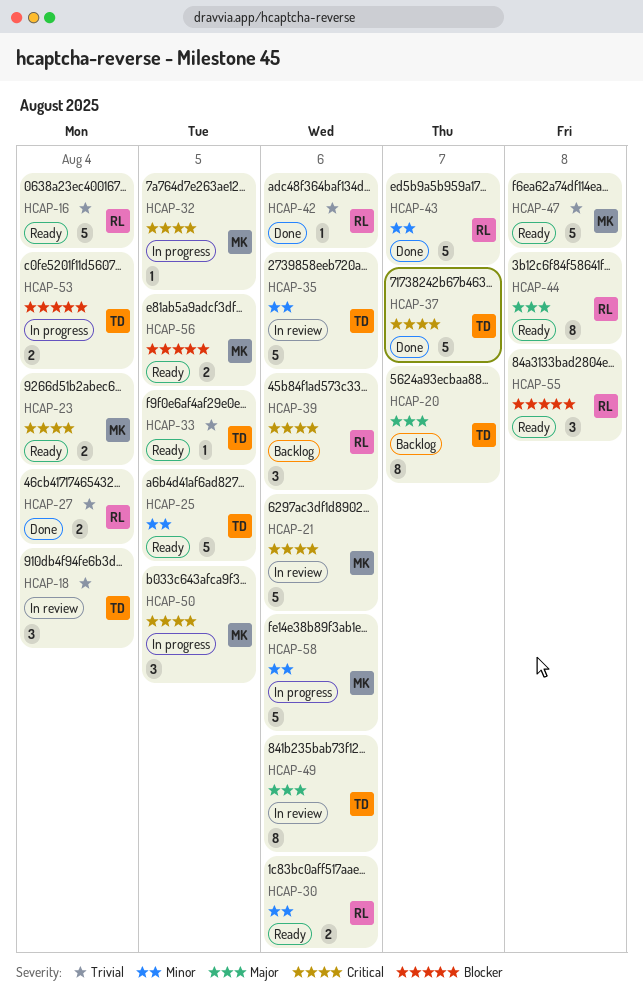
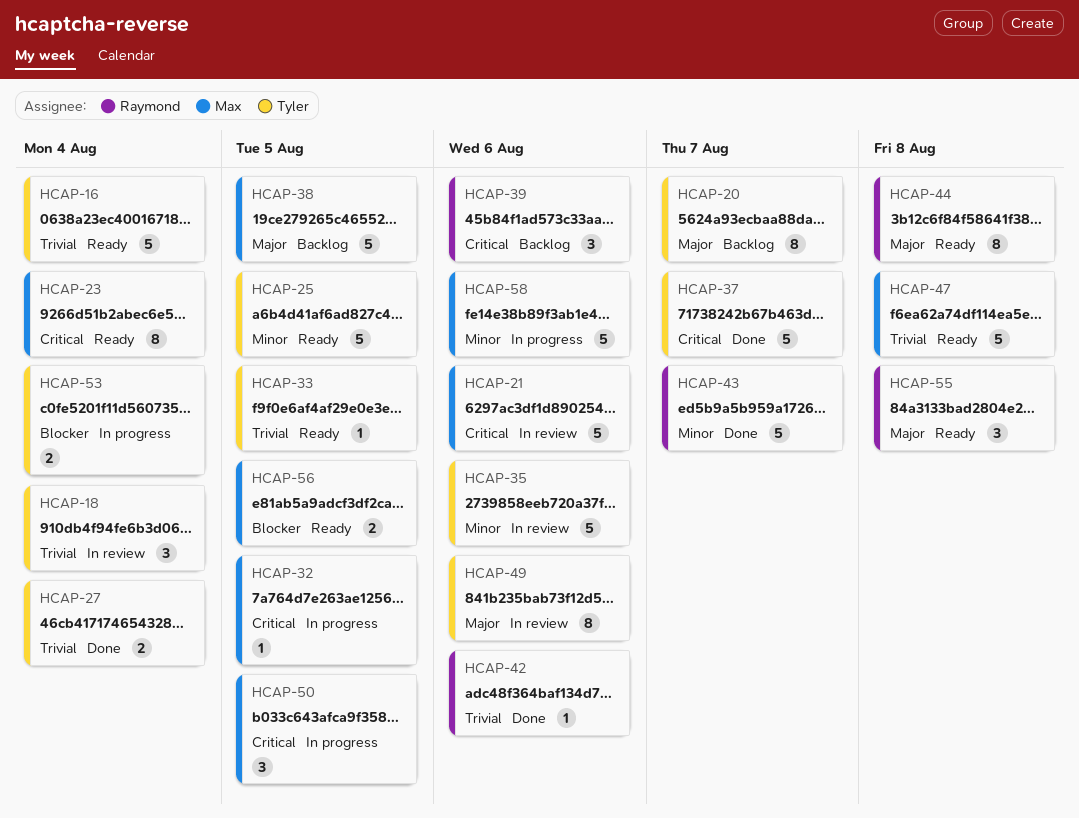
HCAP-16, owner: Raymond -> Tyler
HCAP-23, estimate: 2 -> 8
HCAP-27, owner: Raymond -> Tyler
HCAP-30: present -> none
HCAP-38: none -> present
HCAP-55, priority: Blocker -> Major

